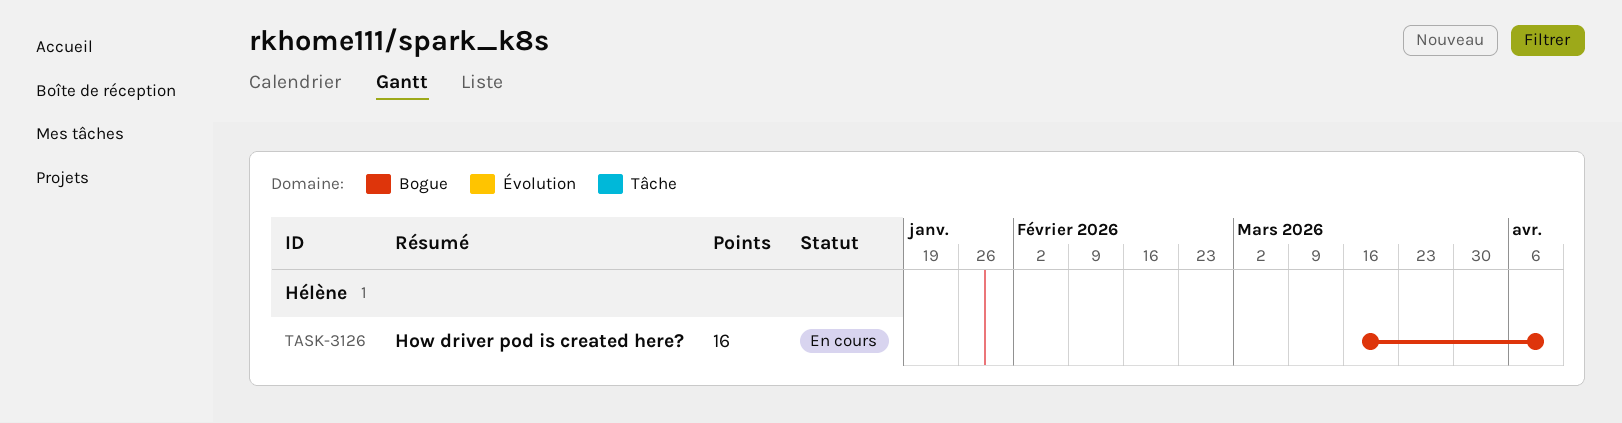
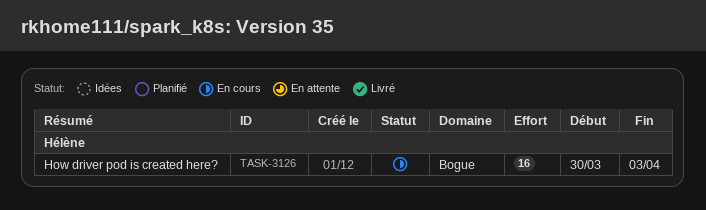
TASK-3126, start: Mar 16 -> Mar 30
TASK-3126, due: Apr 10 -> Apr 3

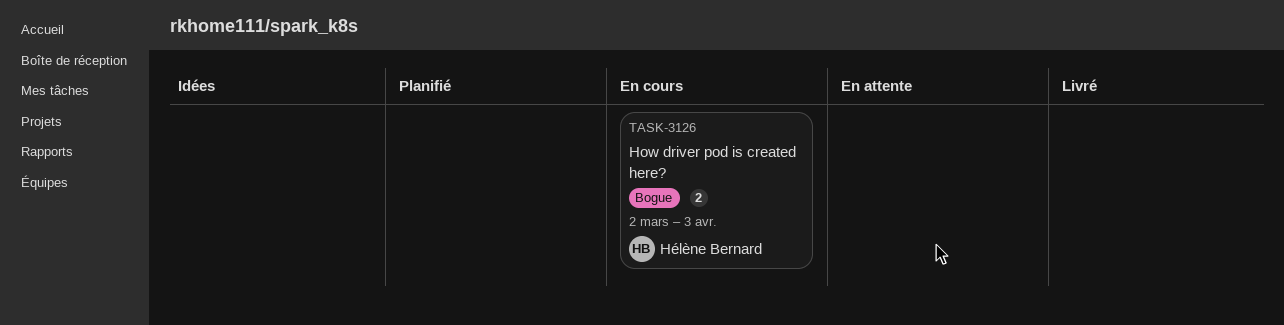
TASK-3126, estimate: 16 -> 2
TASK-3126, start: Mar 30 -> Mar 2

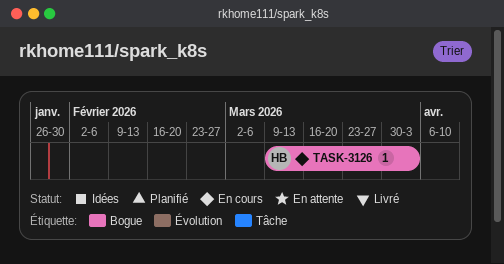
TASK-3126, estimate: 2 -> 1
TASK-3126, start: Mar 2 -> Mar 9

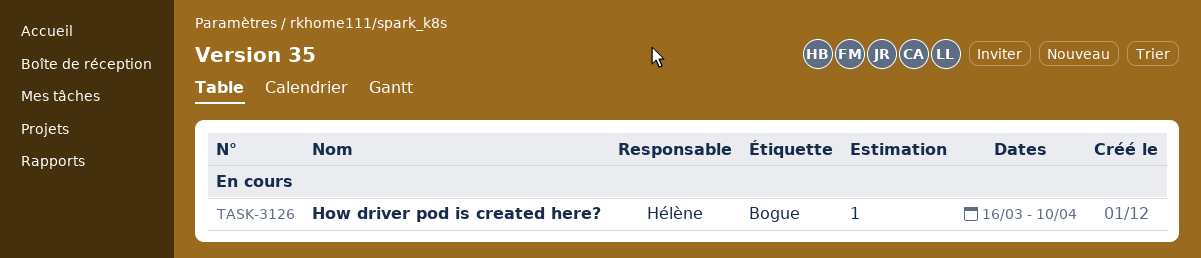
TASK-3126, start: Mar 9 -> Mar 16
TASK-3126, due: Apr 3 -> Apr 10

